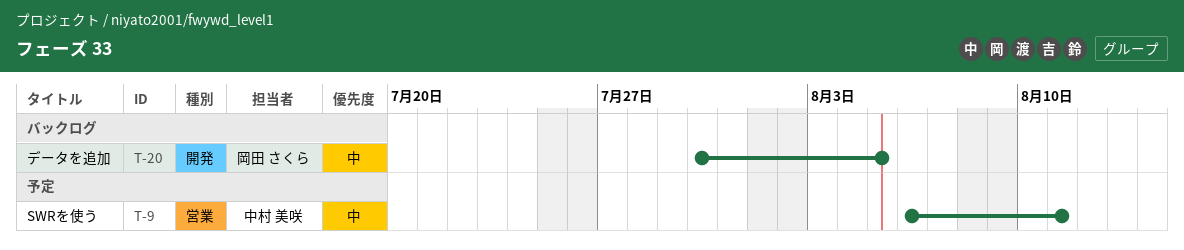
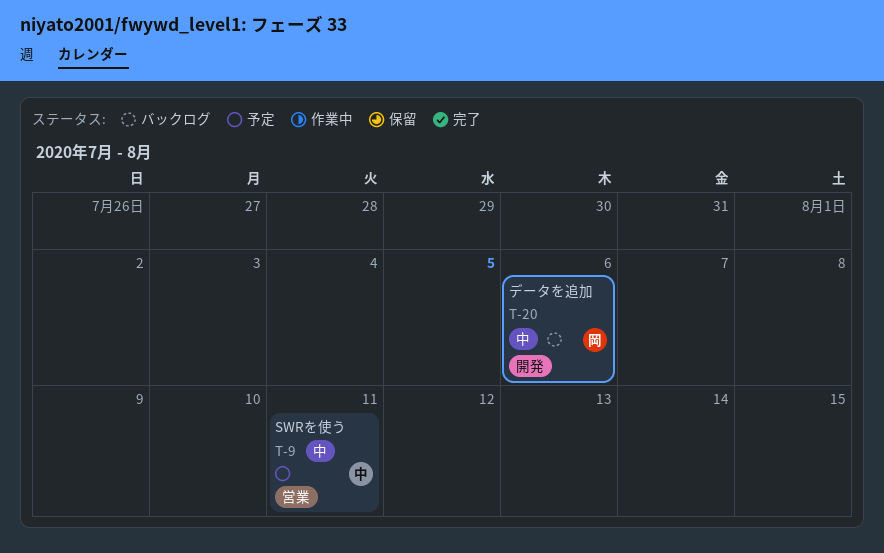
T-20, due: Aug 5 -> Aug 6

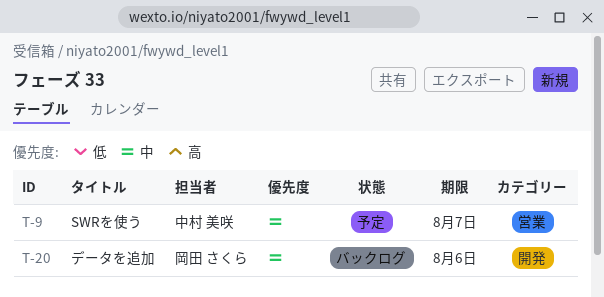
T-9, due: Aug 11 -> Aug 7

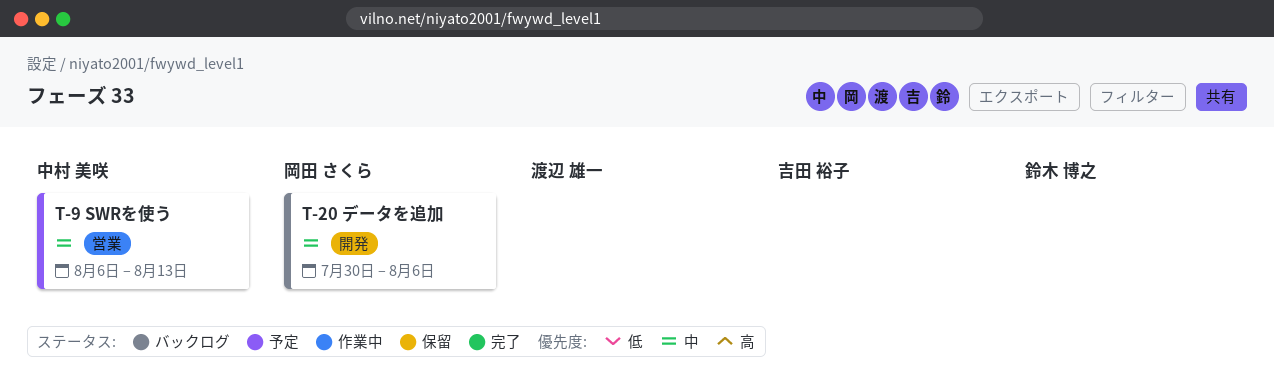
T-9, due: Aug 7 -> Aug 13

